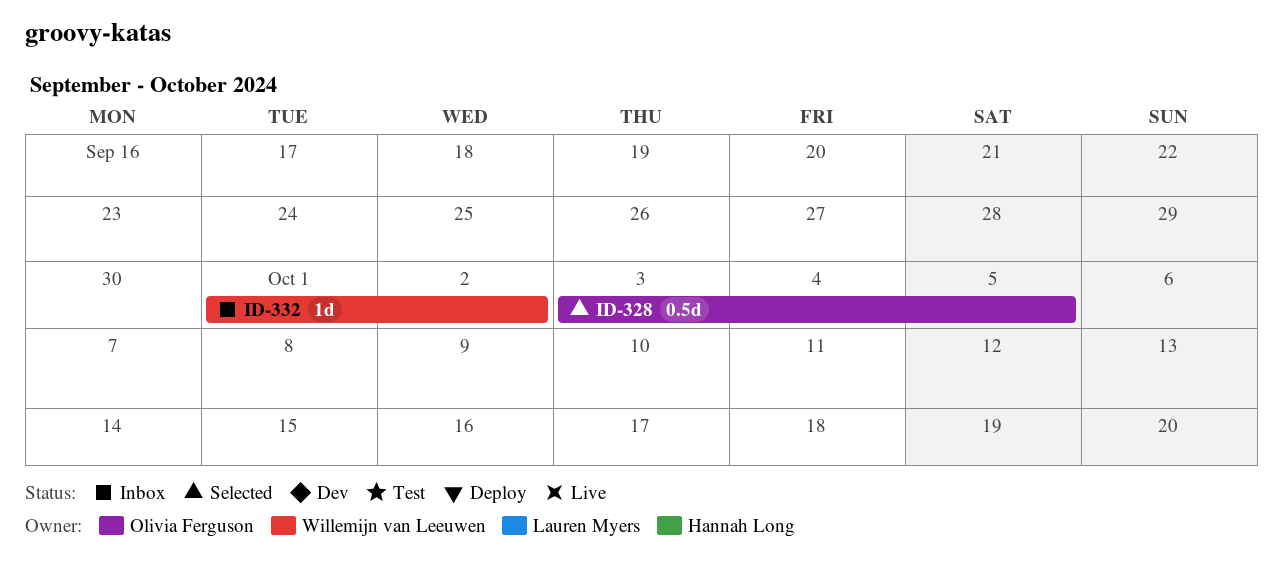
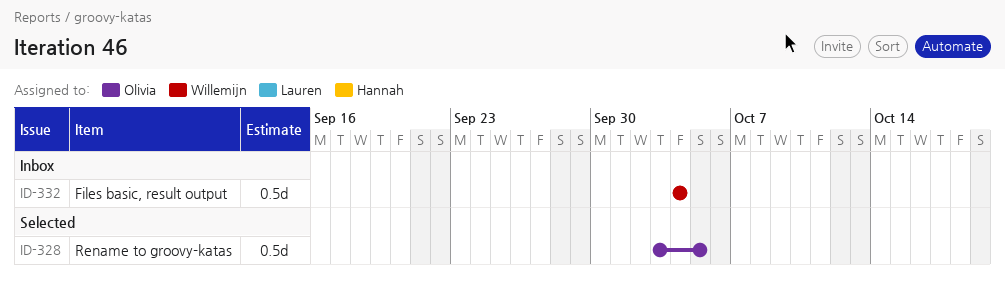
ID-332, estimate: 1d -> 0.5d
ID-332, start: Oct 1 -> Oct 4
ID-332, due: Oct 2 -> Oct 4

